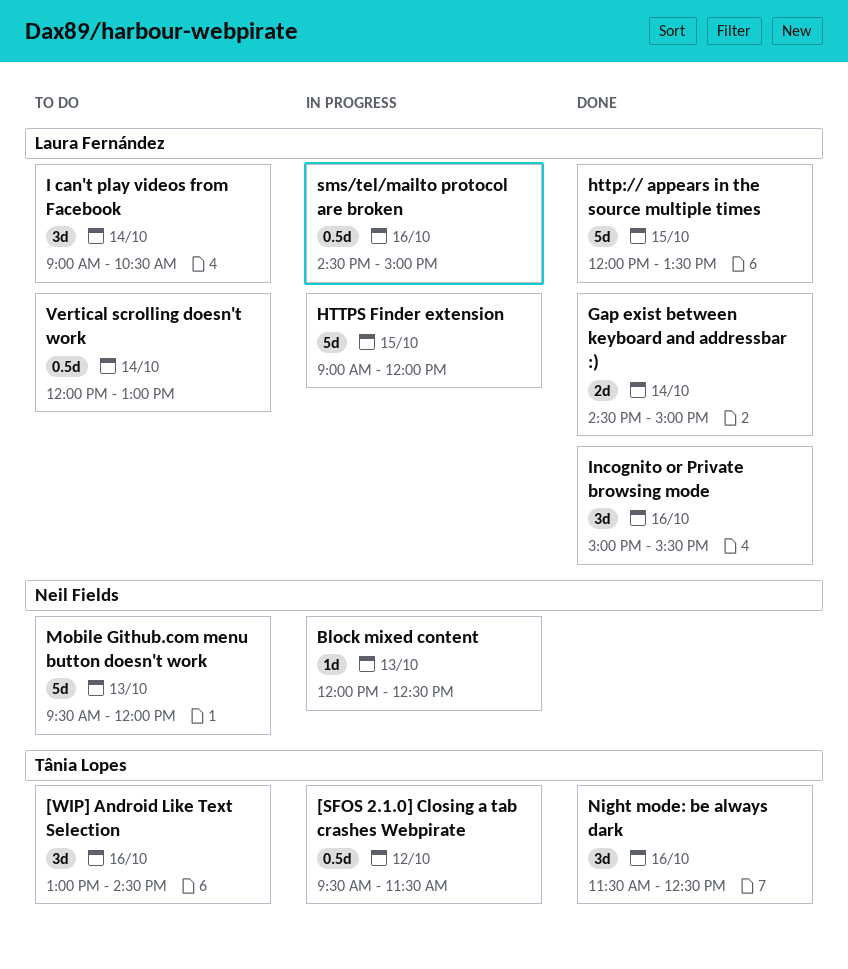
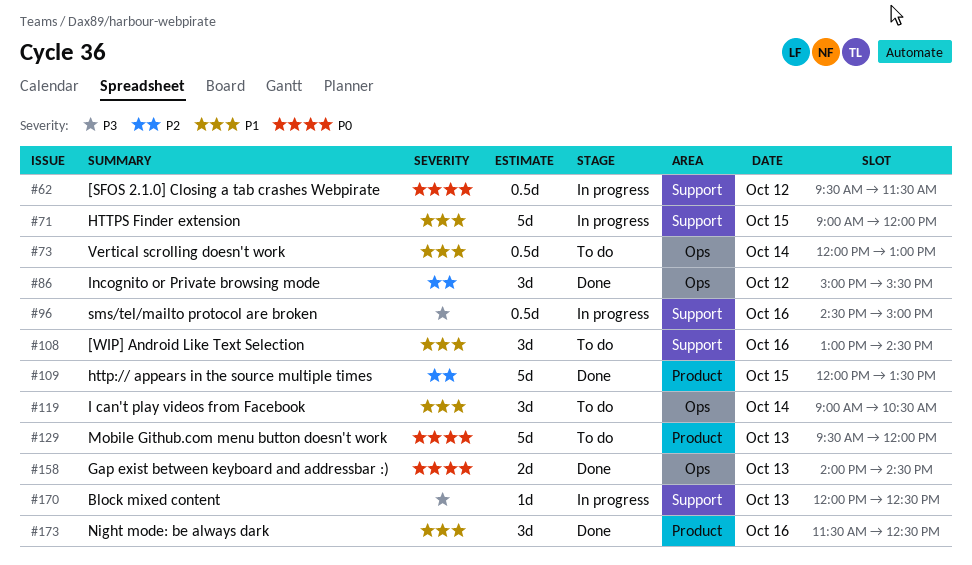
Gap exist between keyboard and addressbar :), day: Oct 14 -> Oct 13
Gap exist between keyboard and addressbar :), begins: 14:30 -> 14:00
Gap exist between keyboard and addressbar :), ends: 15:00 -> 14:30
Incognito or Private browsing mode, day: Oct 16 -> Oct 12

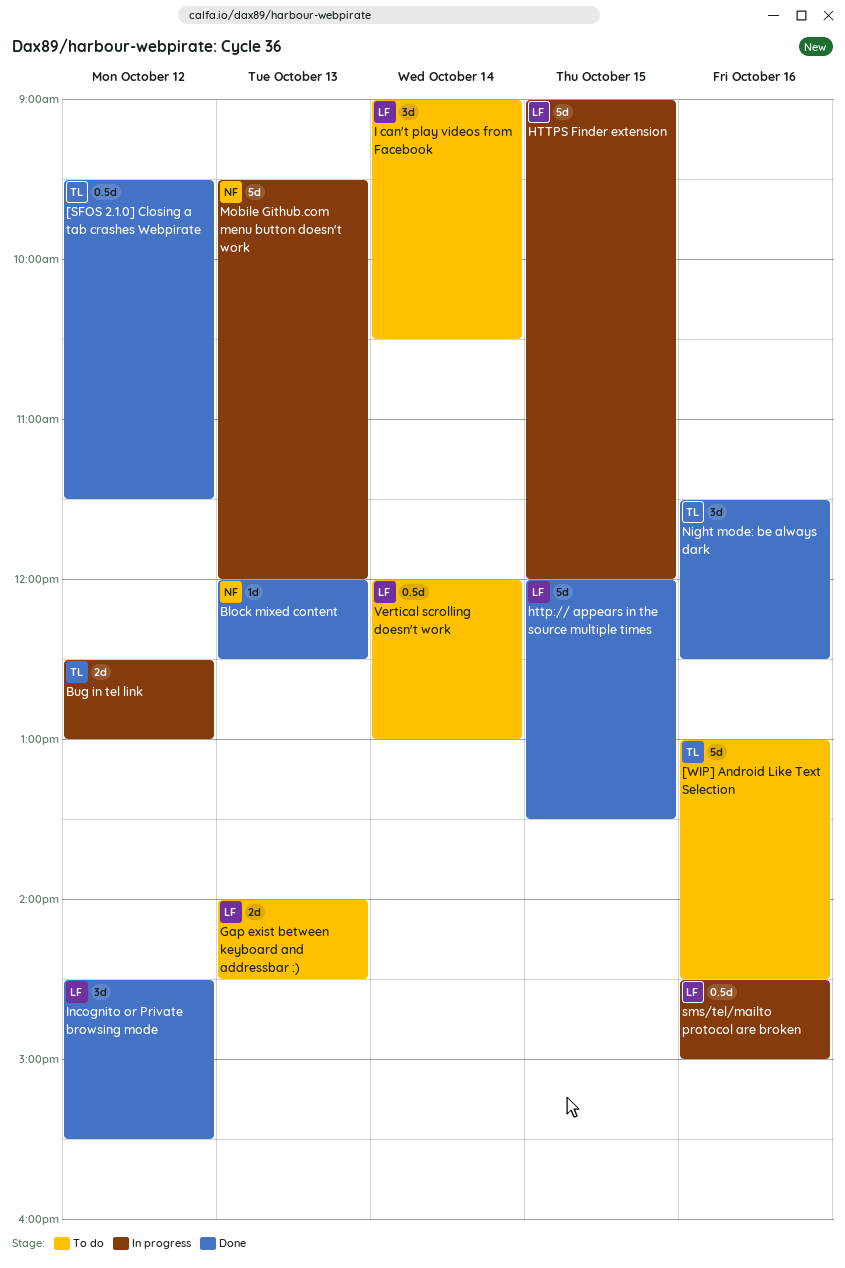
[SFOS 2.1.0] Closing a tab crashes Webpirate, status: In progress -> Done
[WIP] Android Like Text Selection, estimate: 3d -> 5d
Block mixed content, status: In progress -> Done
Bug in tel link: none -> present
Gap exist between keyboard and addressbar :), status: Done -> To do
Incognito or Private browsing mode, begins: 15:00 -> 14:30
Mobile Github.com menu button doesn't work, status: To do -> In progress

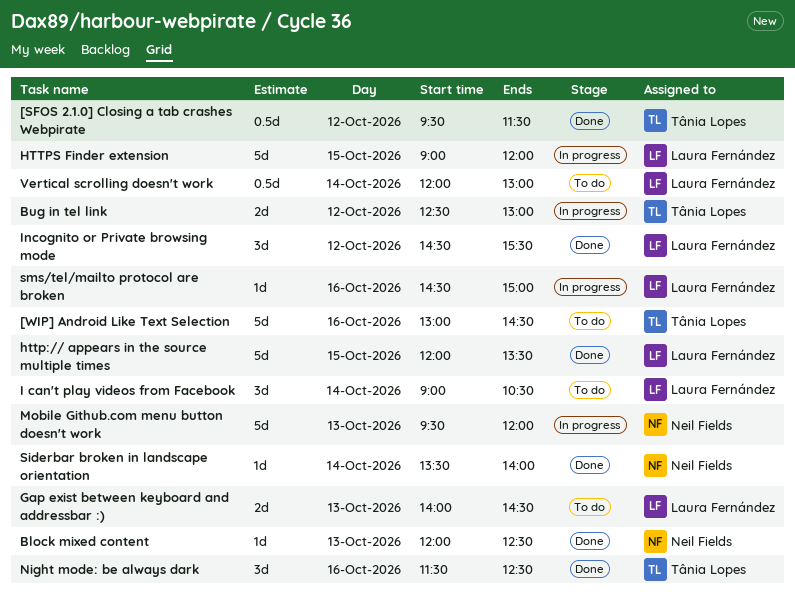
Siderbar broken in landscape orientation: none -> present
sms/tel/mailto protocol are broken, estimate: 0.5d -> 1d

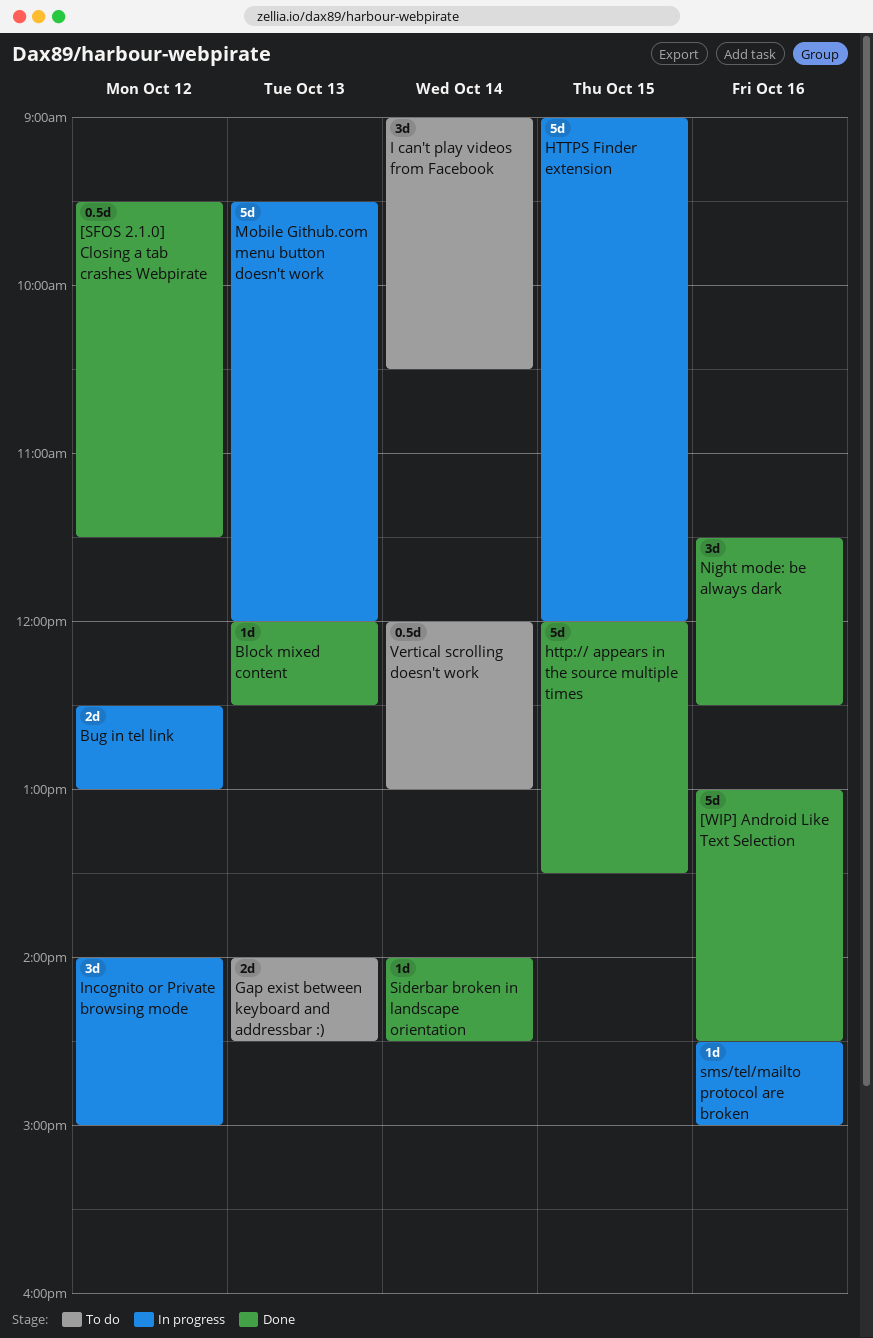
[WIP] Android Like Text Selection, status: To do -> Done
Incognito or Private browsing mode, status: Done -> In progress
Incognito or Private browsing mode, begins: 14:30 -> 14:00
Incognito or Private browsing mode, ends: 15:30 -> 15:00
Siderbar broken in landscape orientation, begins: 13:30 -> 14:00
Siderbar broken in landscape orientation, ends: 14:00 -> 14:30

